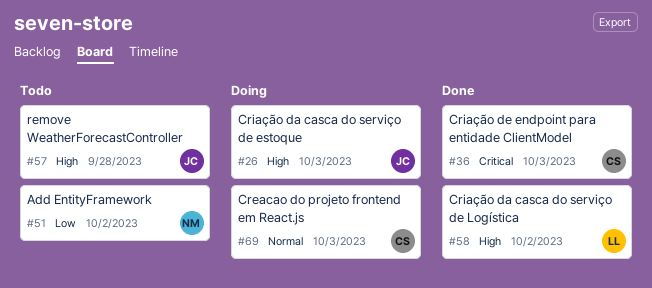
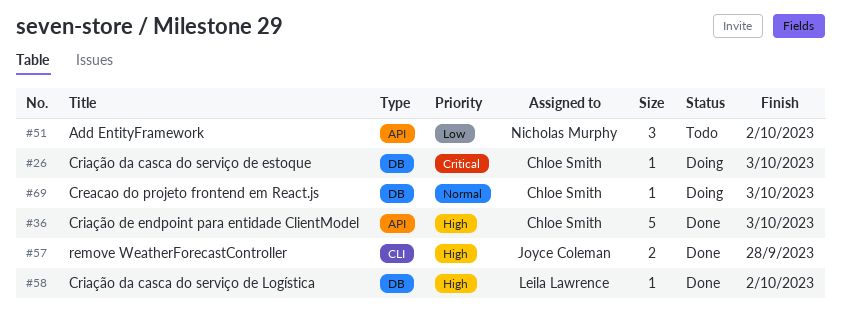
#26, owner: Joyce Coleman -> Chloe Smith
#26, priority: High -> Critical
#36, priority: Critical -> High
#57, status: Todo -> Done

